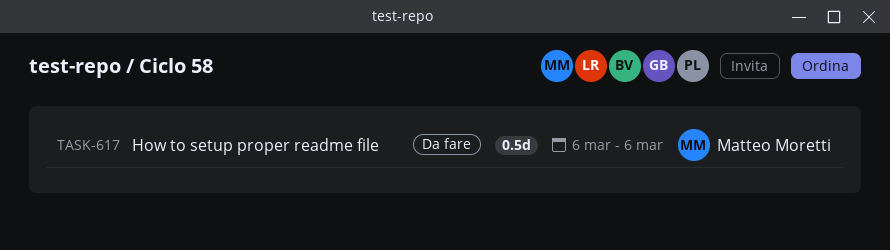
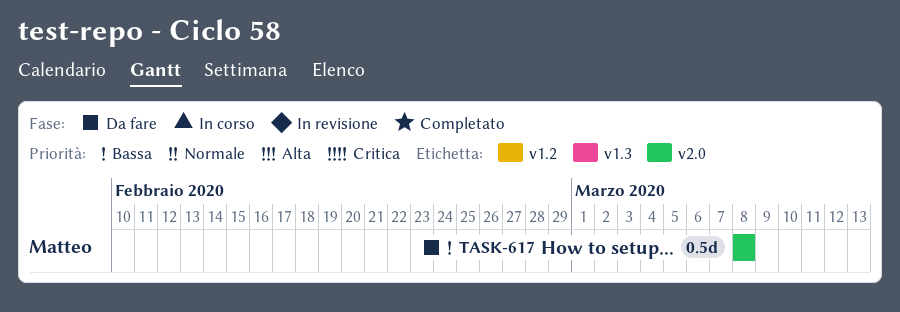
TASK-617, start: Mar 6 -> Mar 8
TASK-617, due: Mar 6 -> Mar 8

